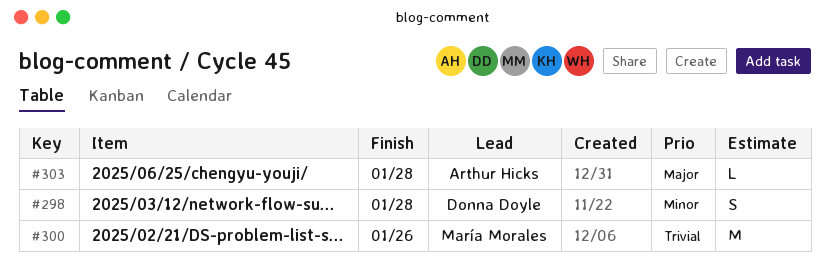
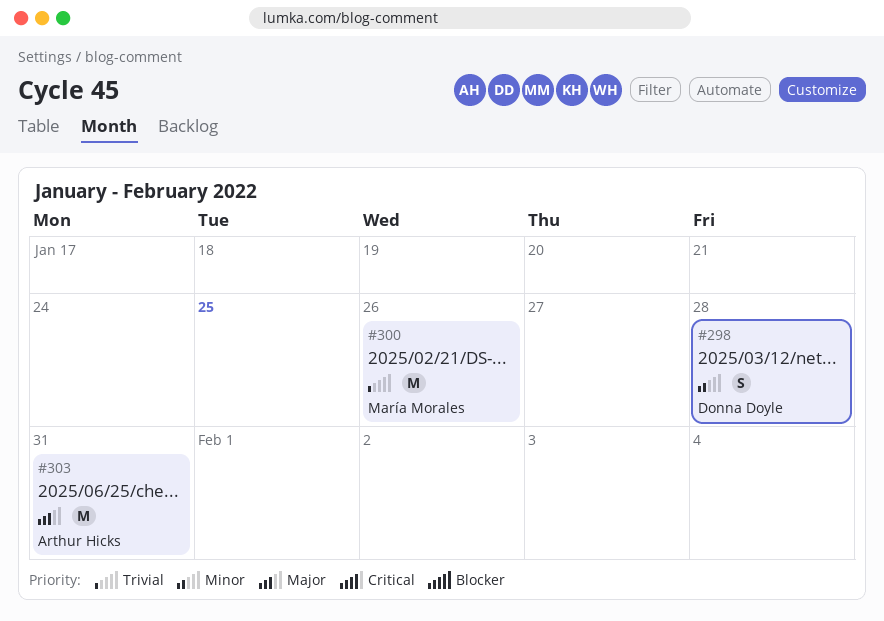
#303, estimate: L -> M
#303, due: Jan 28 -> Jan 31

